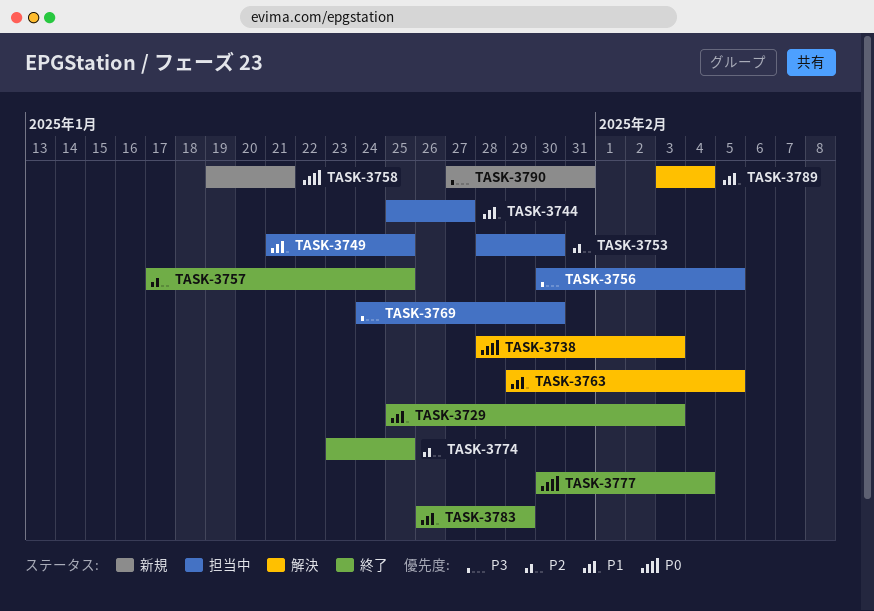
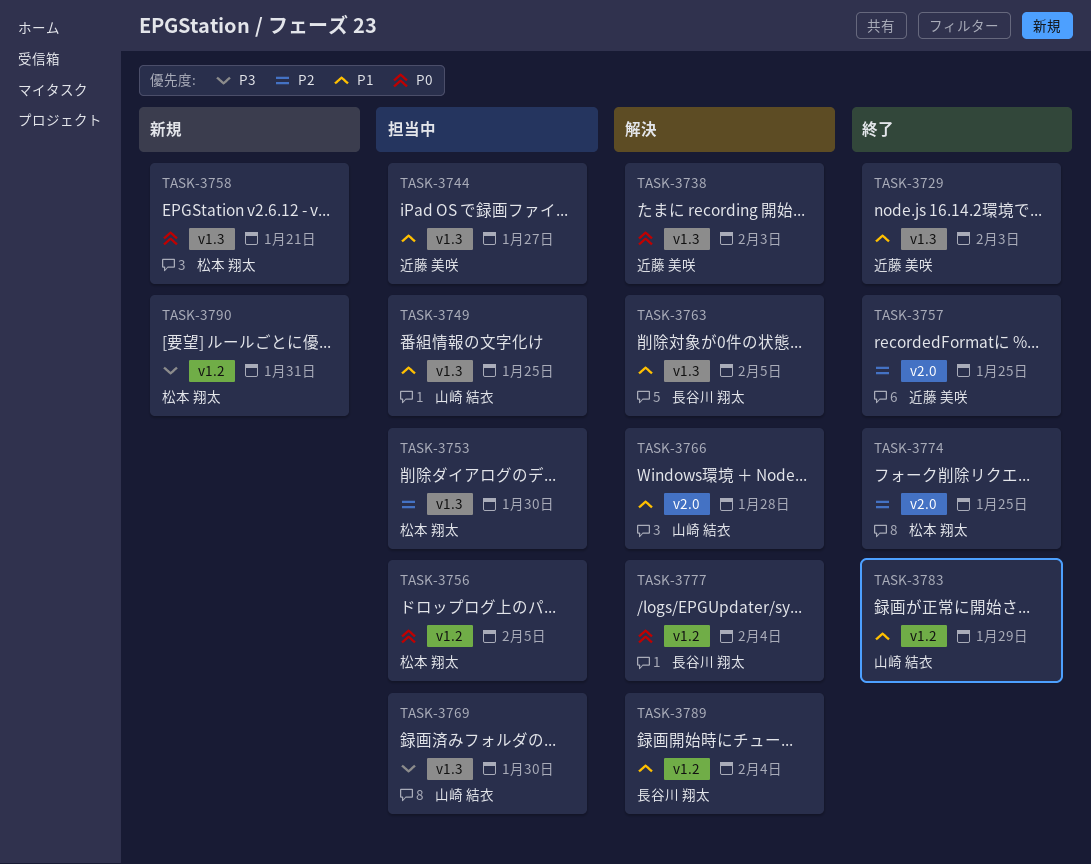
TASK-3756, priority: P3 -> P0
TASK-3766: none -> present
TASK-3777, status: 終了 -> 解決

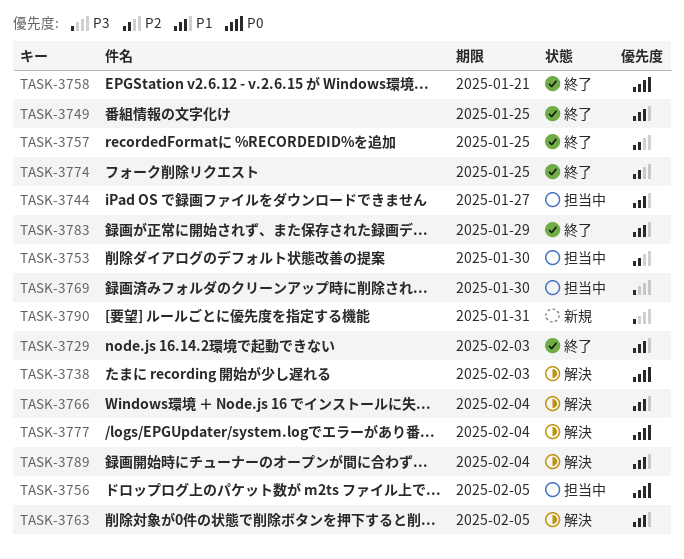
TASK-3749, status: 担当中 -> 終了
TASK-3758, status: 新規 -> 終了
TASK-3766, due: Jan 28 -> Feb 4

